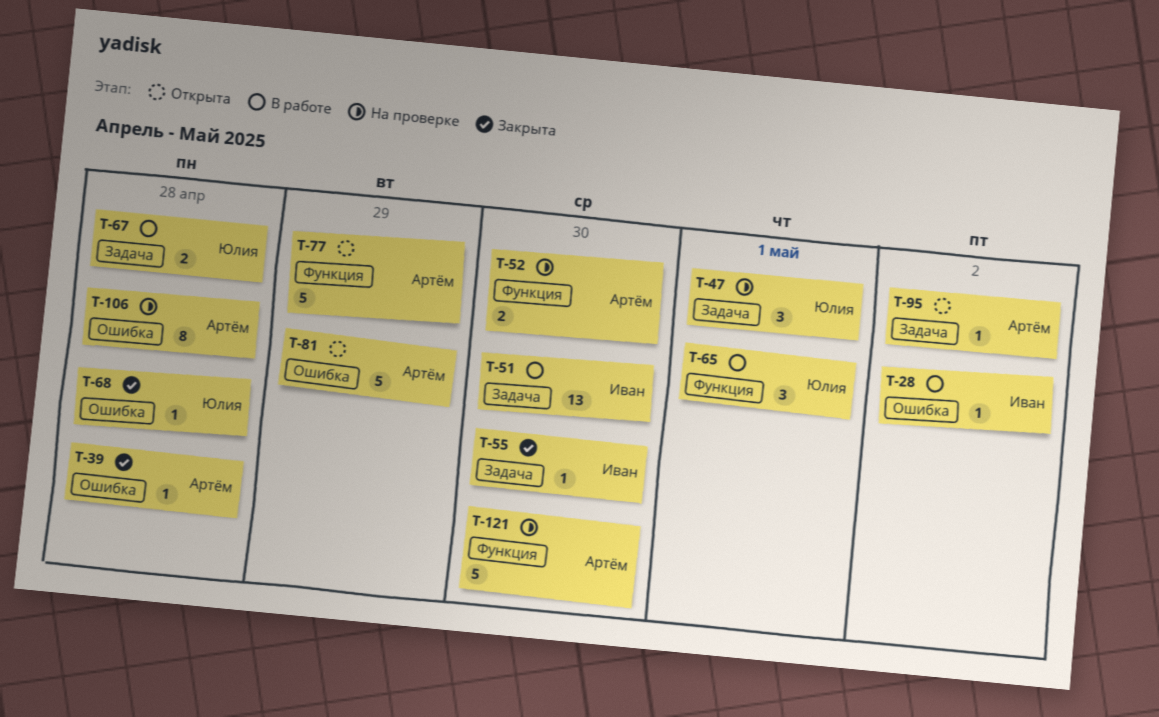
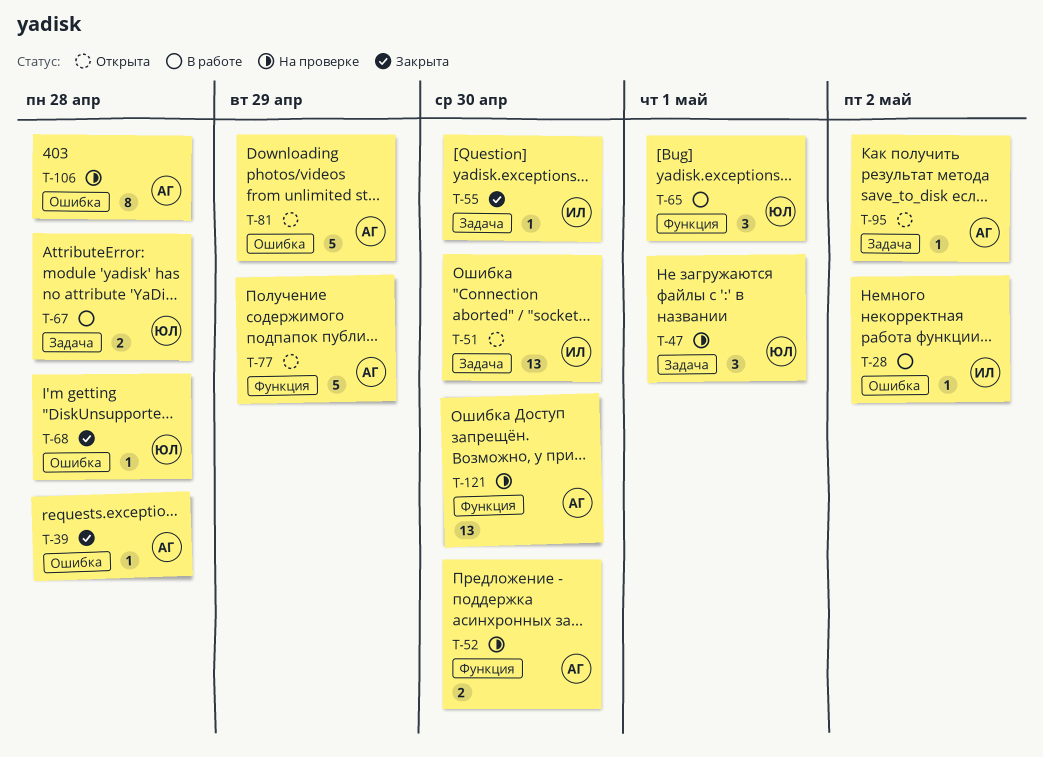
T-51, status: В работе -> Открыта
T-121, estimate: 5 -> 13

